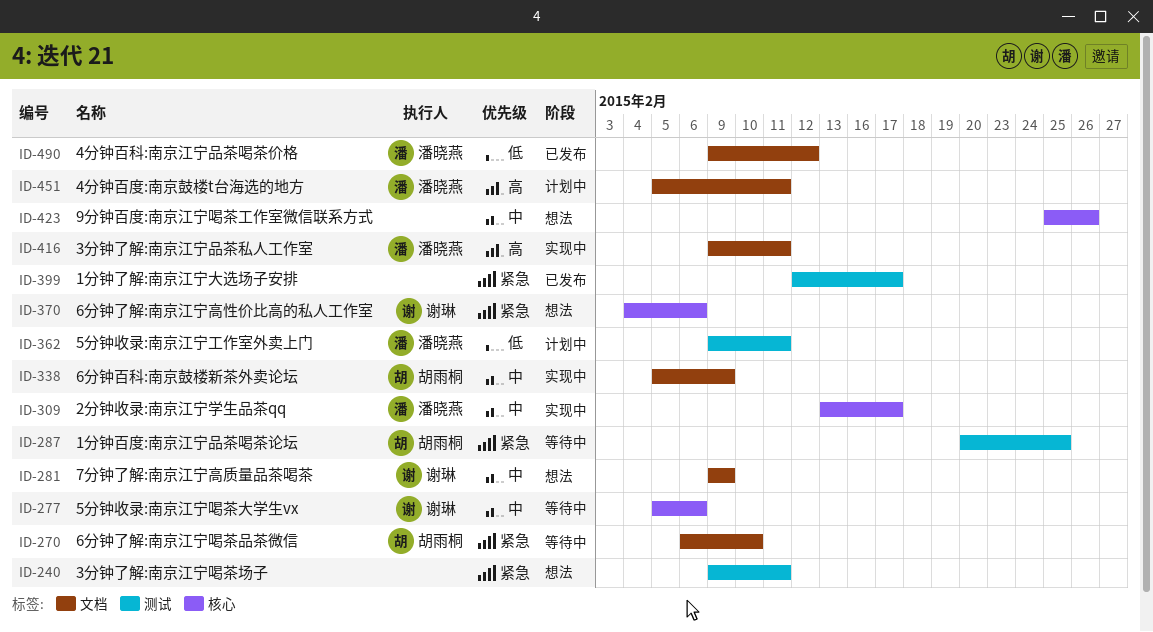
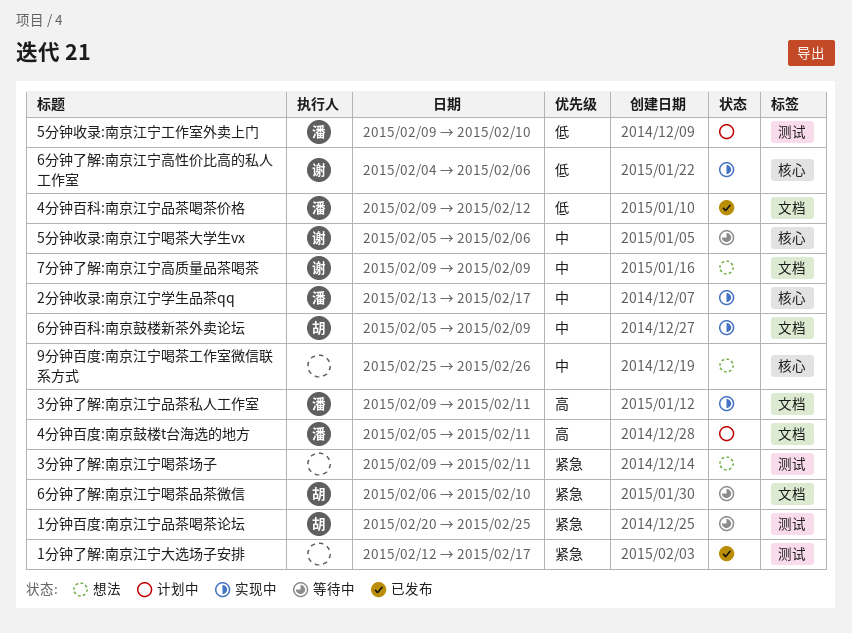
5分钟收录:南京江宁工作室外卖上门, due: Feb 11 -> Feb 10
6分钟了解:南京江宁高性价比高的私人工作室, status: 想法 -> 实现中
6分钟了解:南京江宁高性价比高的私人工作室, priority: 紧急 -> 低

